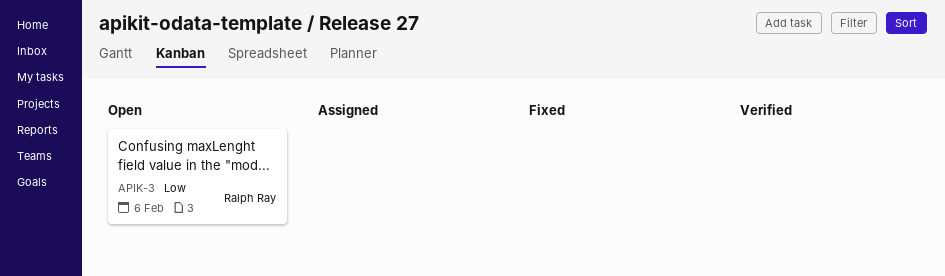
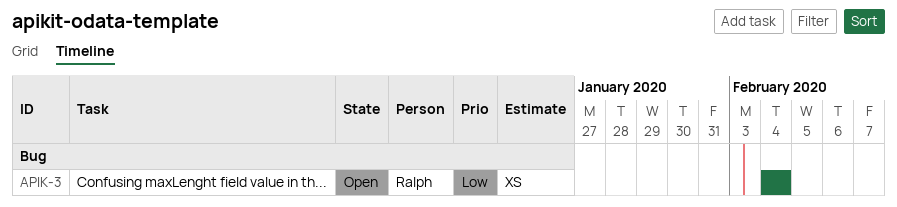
APIK-3, due: Feb 6 -> Feb 4

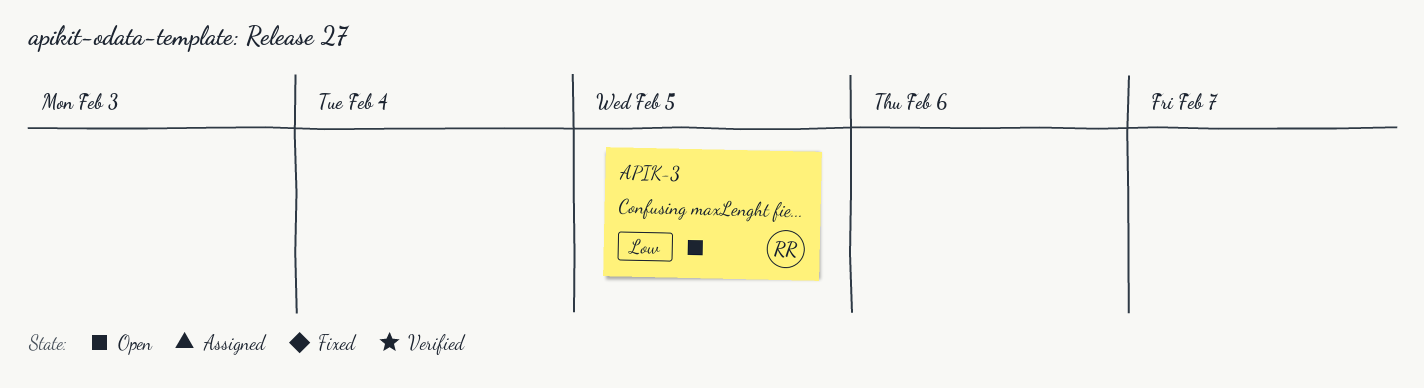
APIK-3, due: Feb 4 -> Feb 5

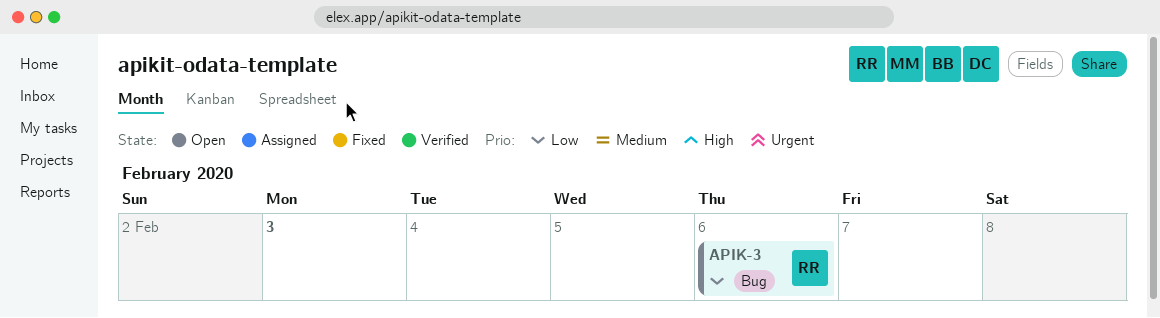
APIK-3, due: Feb 5 -> Feb 6

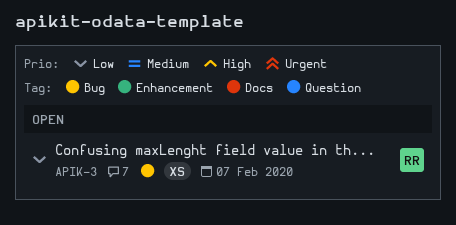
APIK-3, due: Feb 6 -> Feb 7

